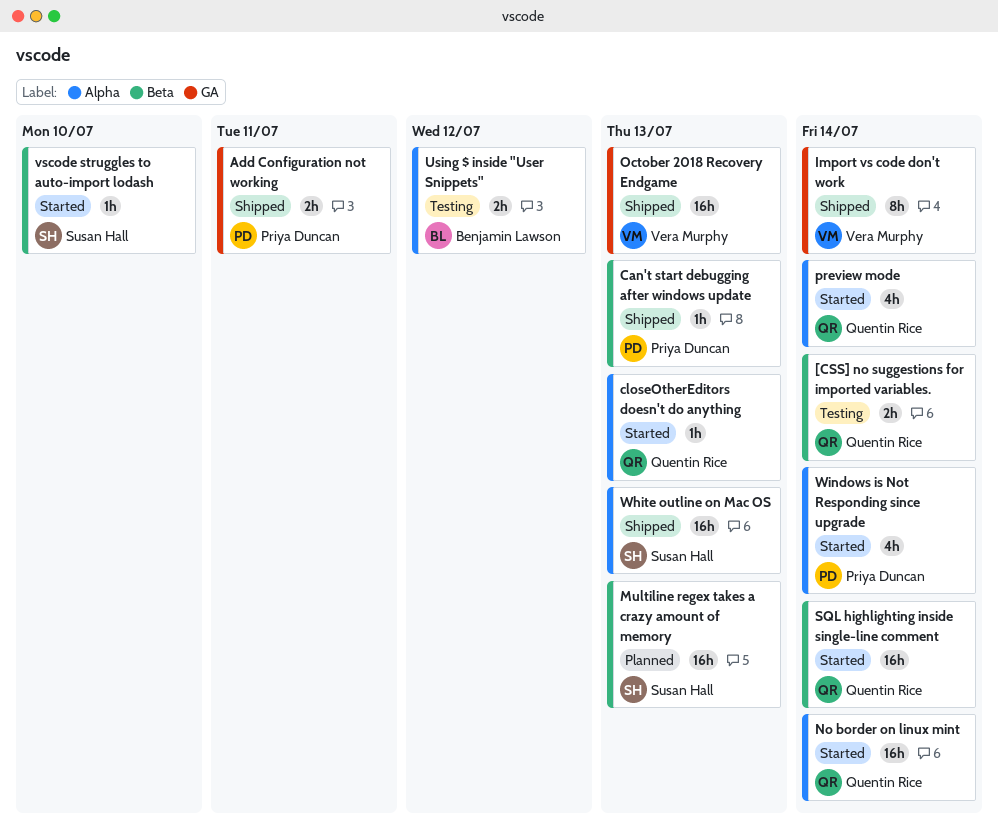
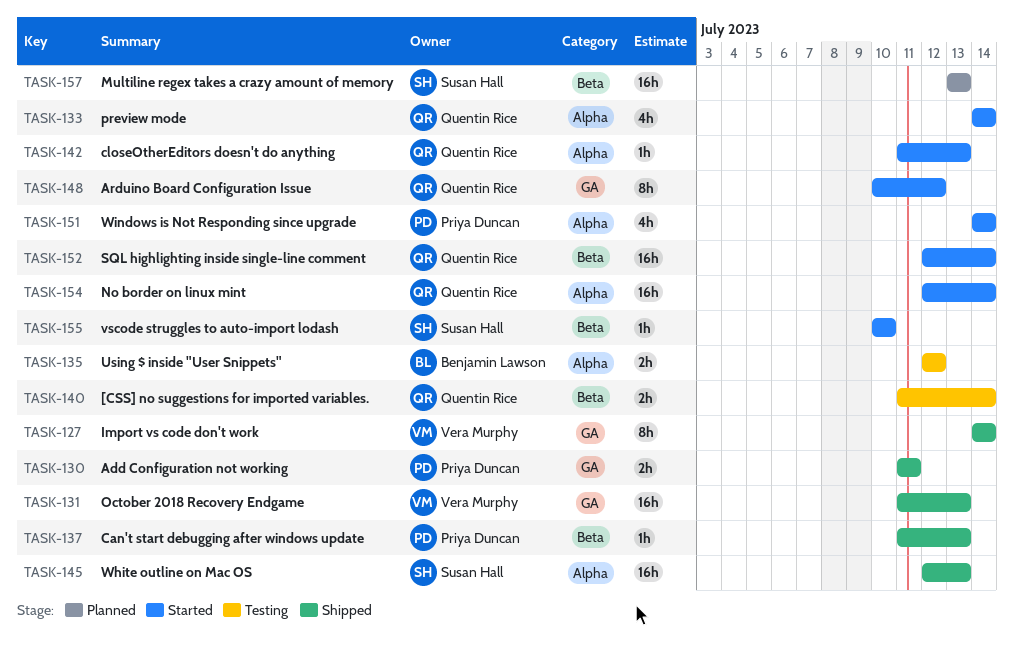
Arduino Board Configuration Issue: none -> present

